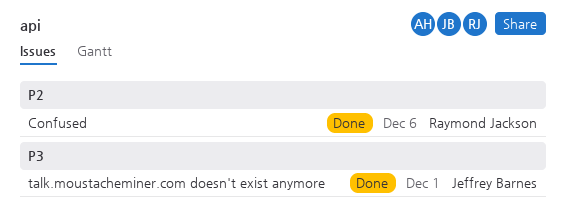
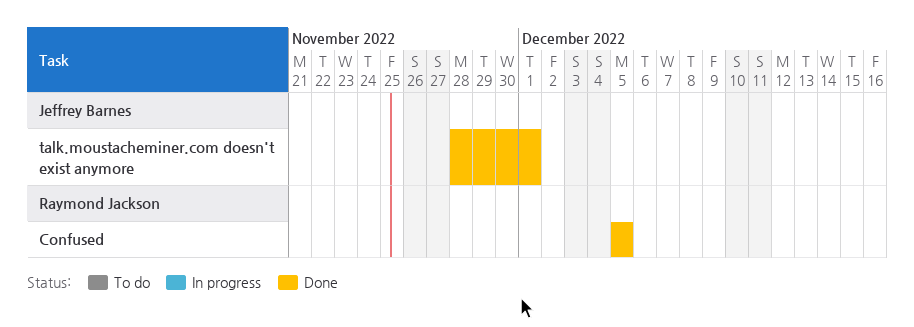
Confused, due: Dec 6 -> Dec 5

